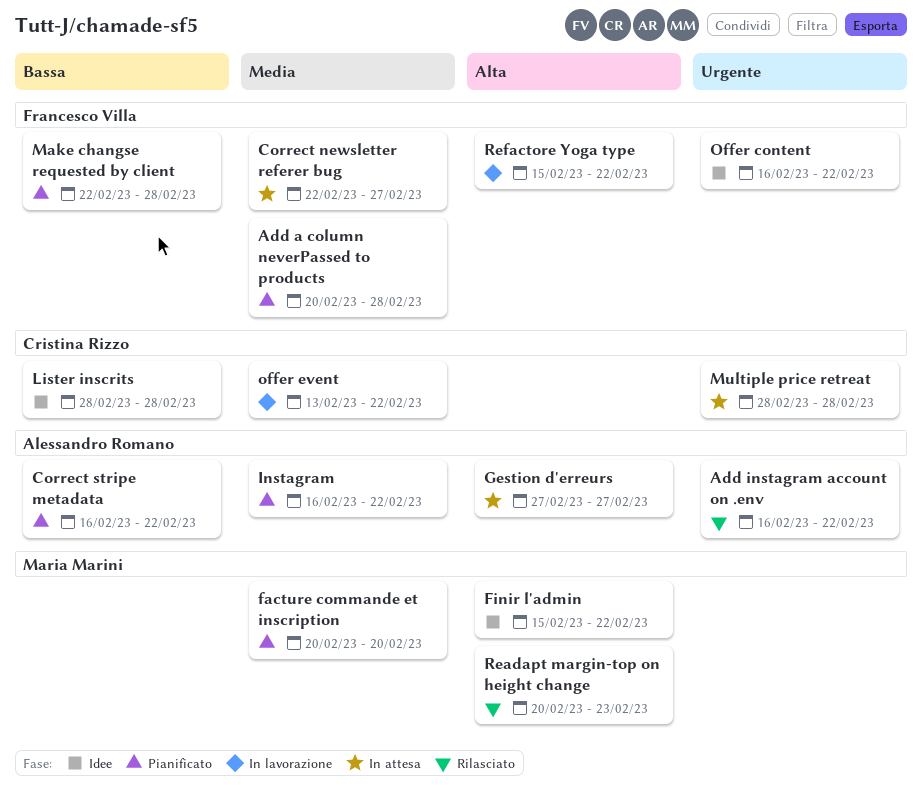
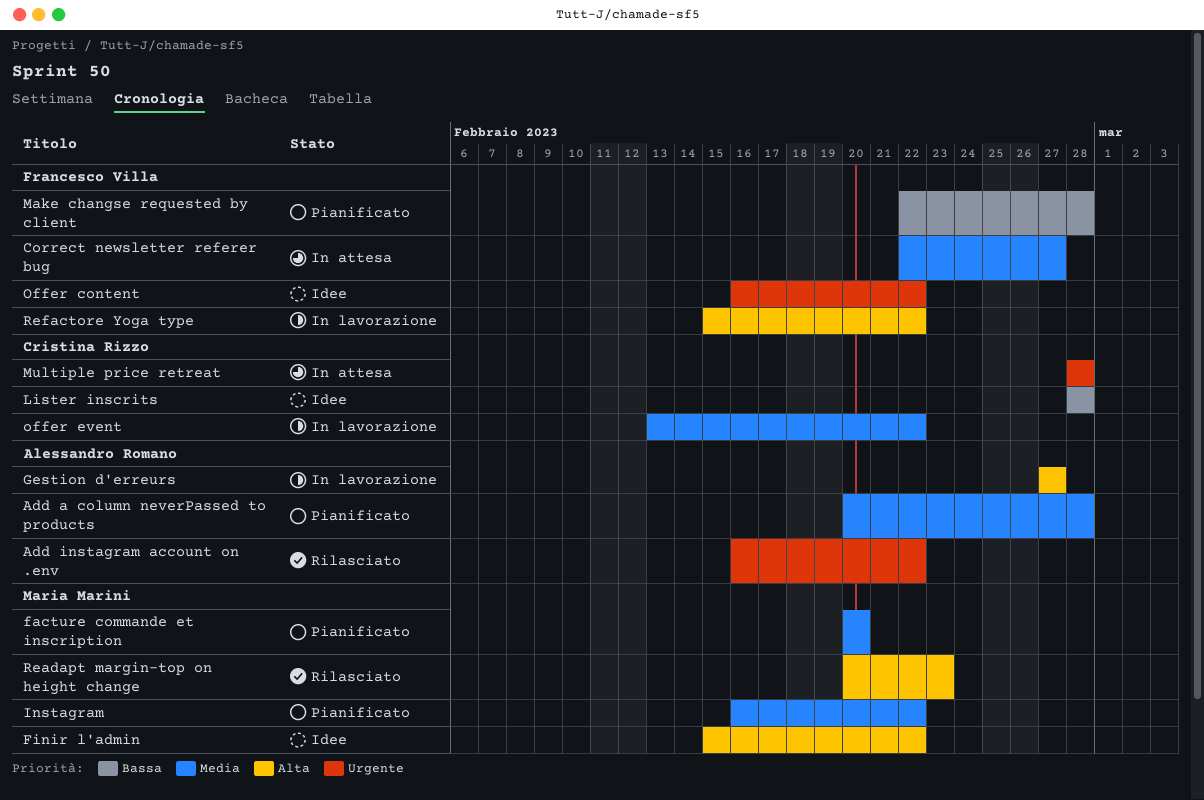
Add a column neverPassed to products, owner: Francesco Villa -> Alessandro Romano
Correct stripe metadata: present -> none
Gestion d'erreurs, status: In attesa -> In lavorazione
Instagram, owner: Alessandro Romano -> Maria Marini

